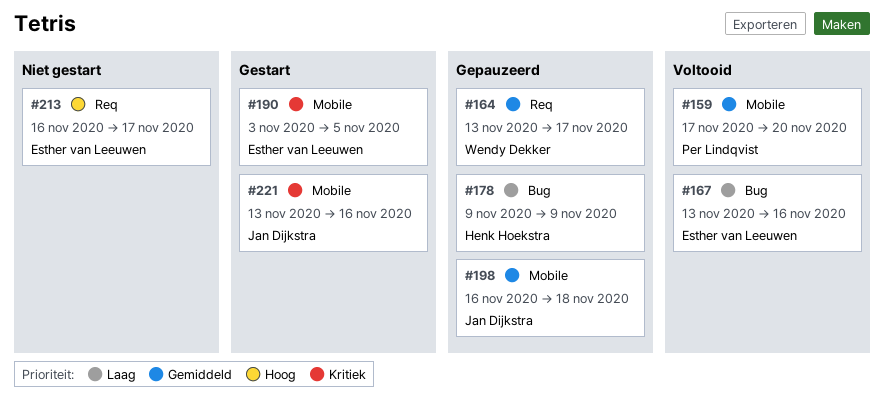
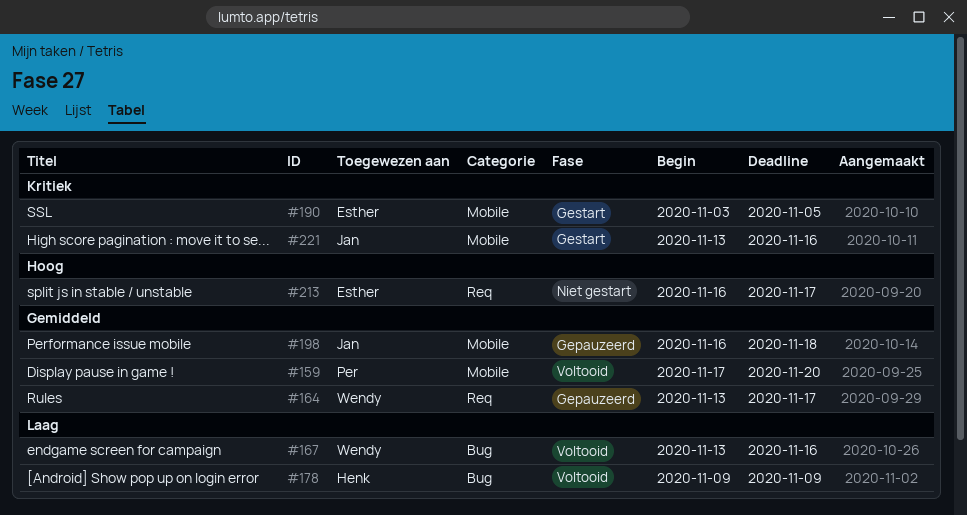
#167, owner: Esther van Leeuwen -> Wendy Dekker
#178, status: Gepauzeerd -> Voltooid

